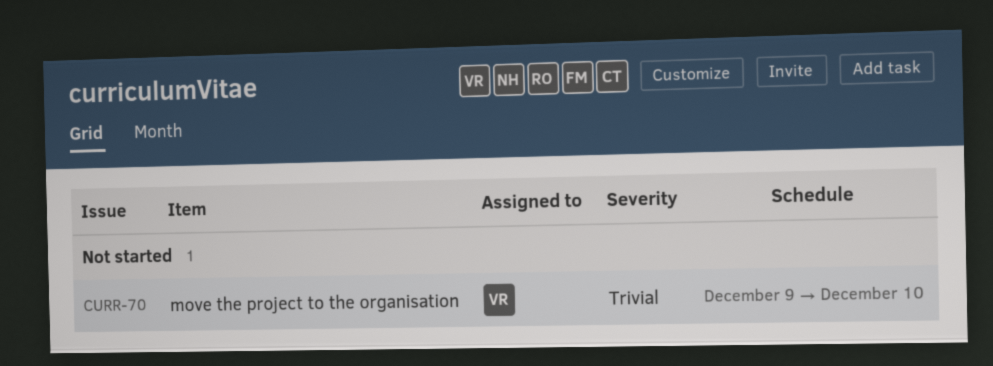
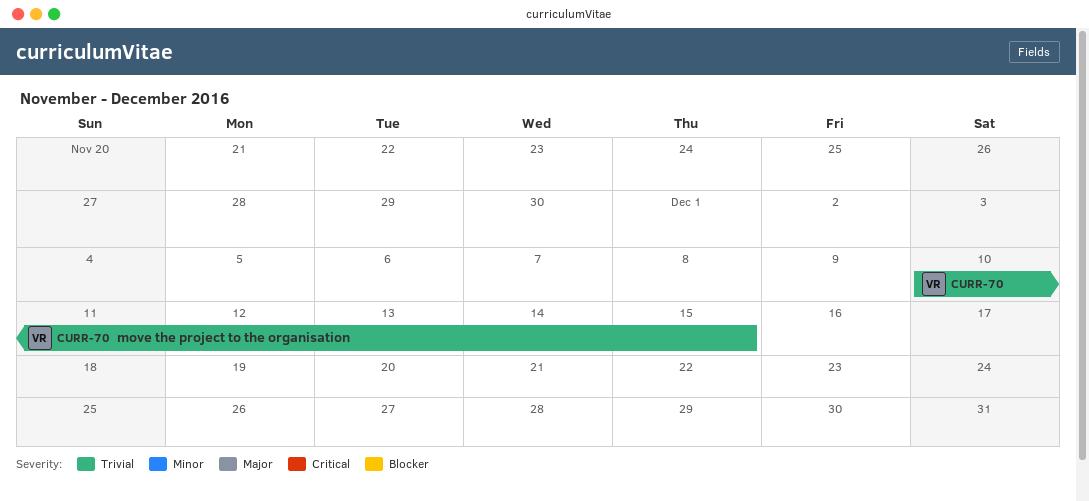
CURR-70, start: Dec 9 -> Dec 10
CURR-70, due: Dec 10 -> Dec 15

